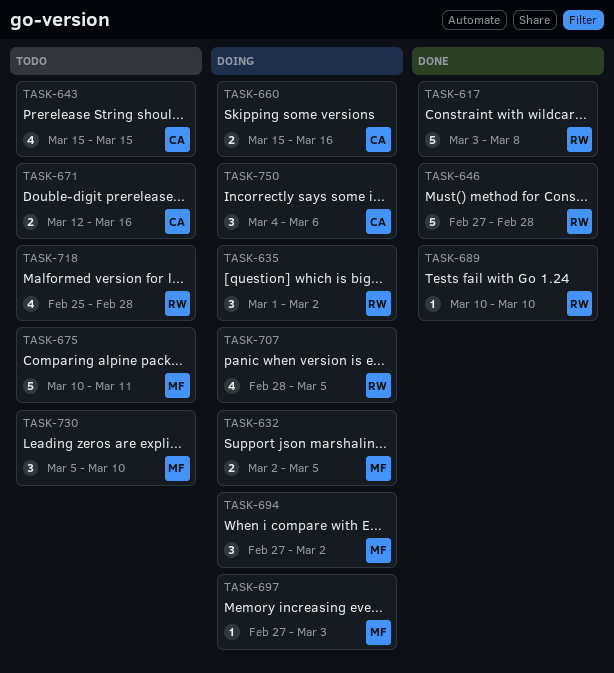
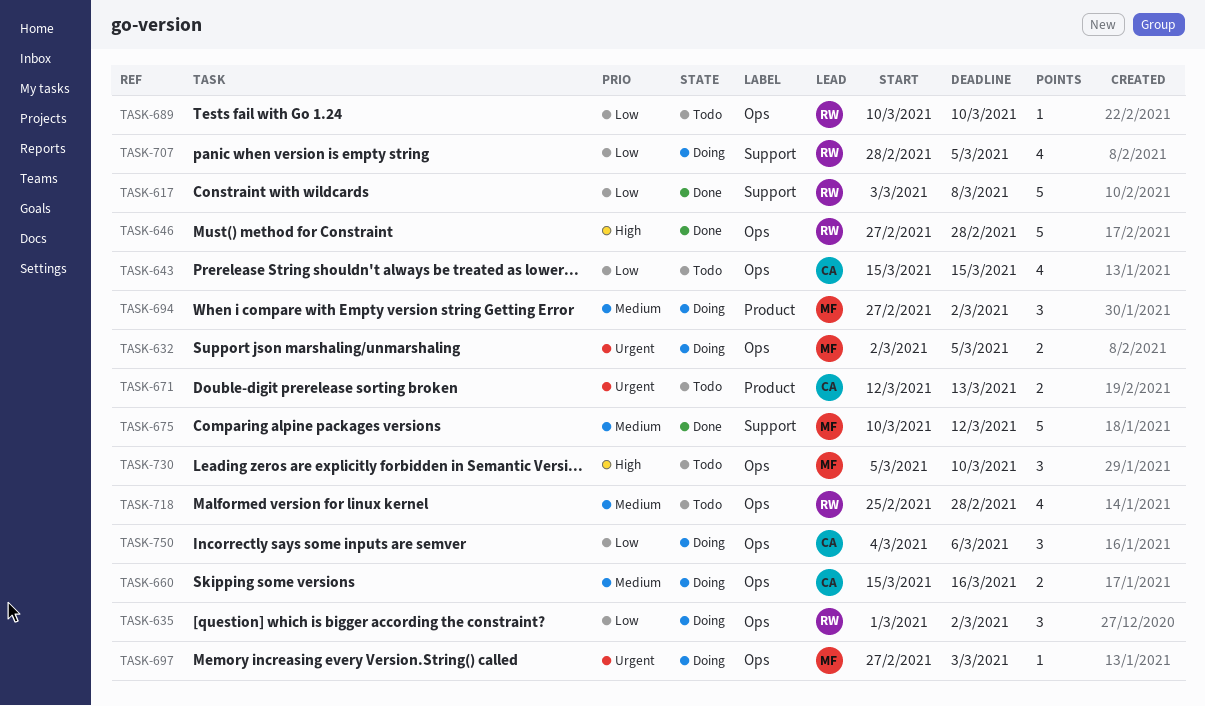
TASK-671, due: Mar 16 -> Mar 13
TASK-675, status: Todo -> Done
TASK-675, due: Mar 11 -> Mar 12
TASK-689, status: Done -> Todo

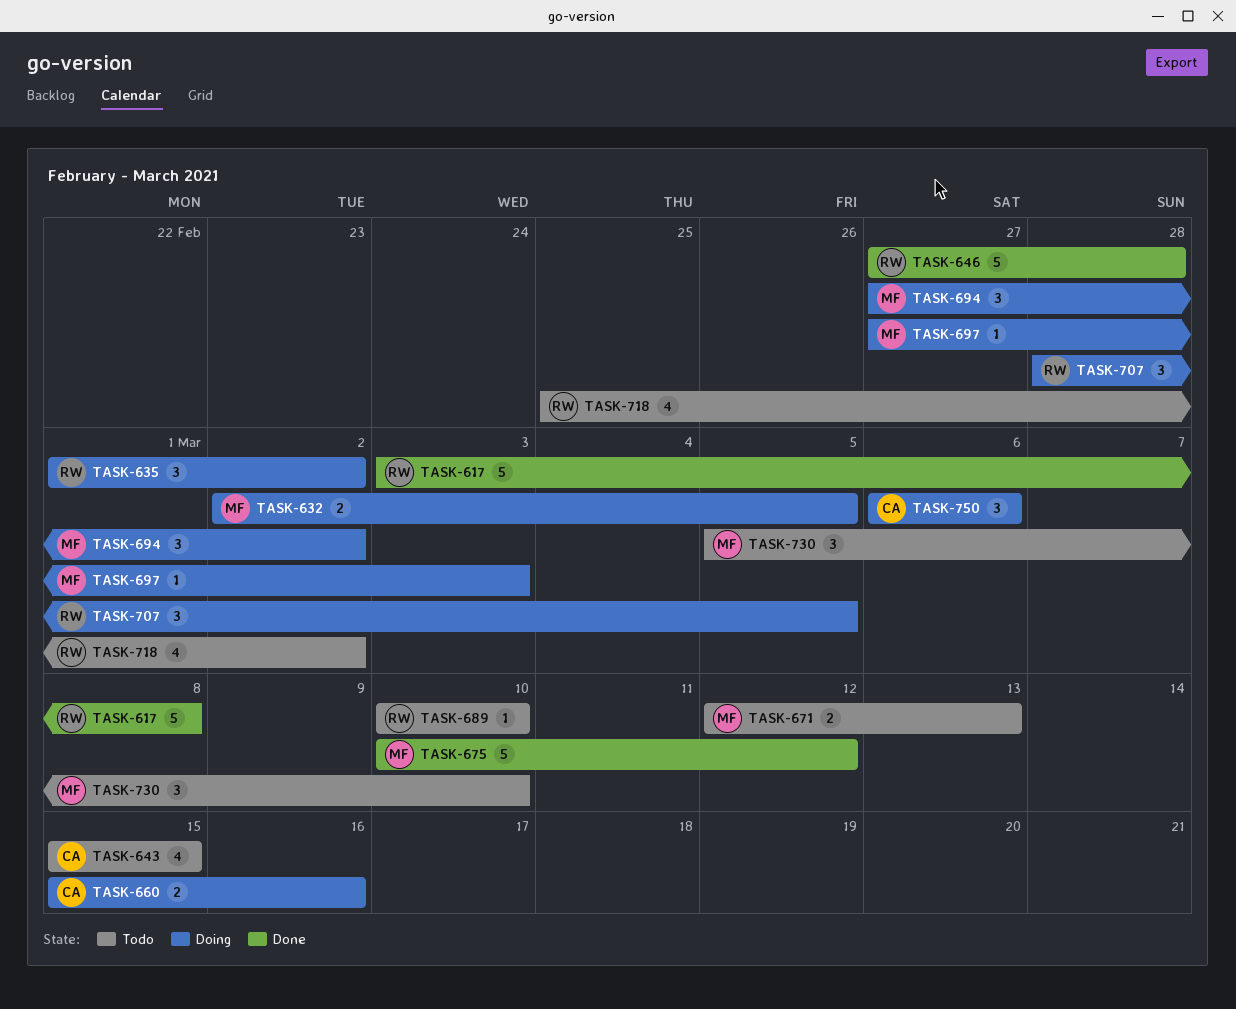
TASK-671, owner: CA -> MF
TASK-707, estimate: 4 -> 3
TASK-718, due: Feb 28 -> Mar 2
TASK-750, start: Mar 4 -> Mar 6

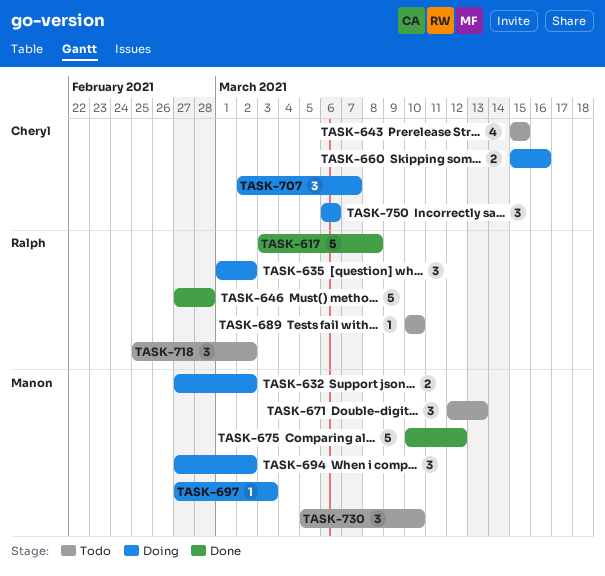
TASK-632, start: Mar 2 -> Feb 27
TASK-632, due: Mar 5 -> Mar 2
TASK-671, estimate: 2 -> 3
TASK-707, owner: Ralph -> Cheryl
TASK-707, start: Feb 28 -> Mar 2
TASK-707, due: Mar 5 -> Mar 7
TASK-718, estimate: 4 -> 3

